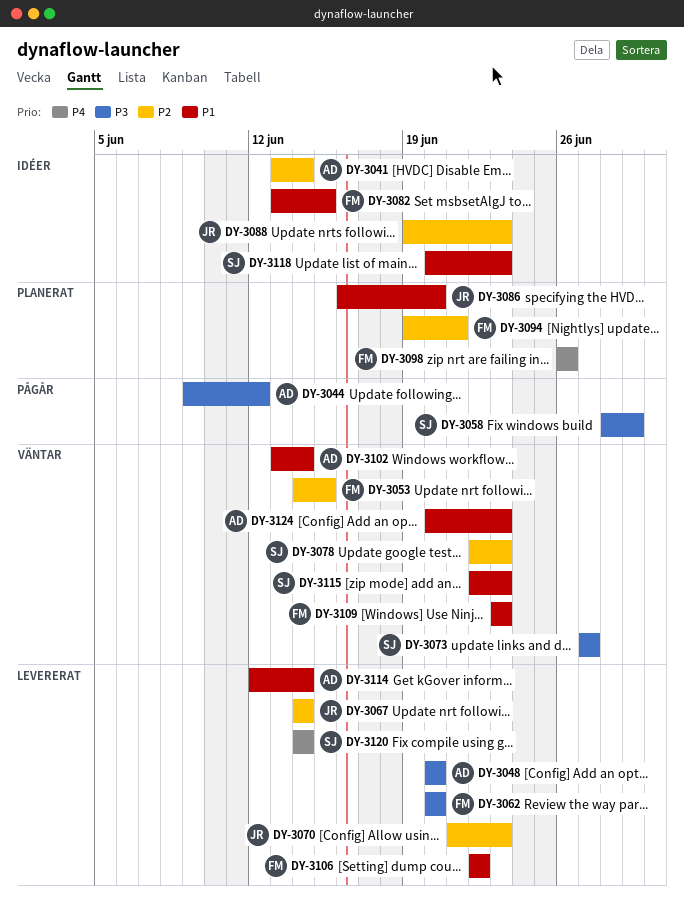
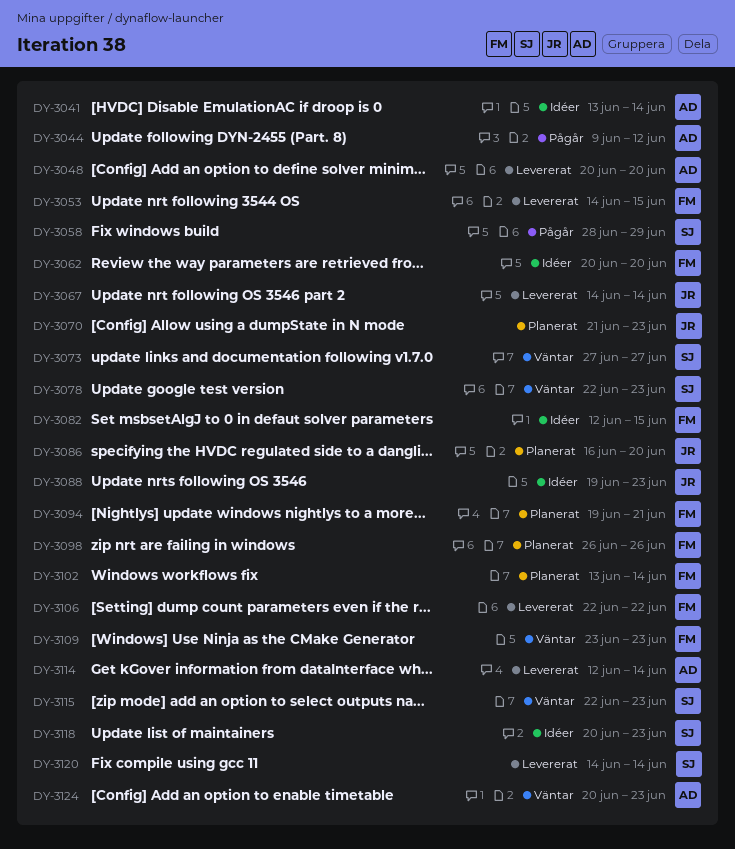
DY-3053, status: Väntar -> Levererat
DY-3062, status: Levererat -> Idéer
DY-3070, status: Levererat -> Planerat
DY-3082, start: Jun 13 -> Jun 12
DY-3102, status: Väntar -> Planerat
DY-3102, owner: AD -> FM

